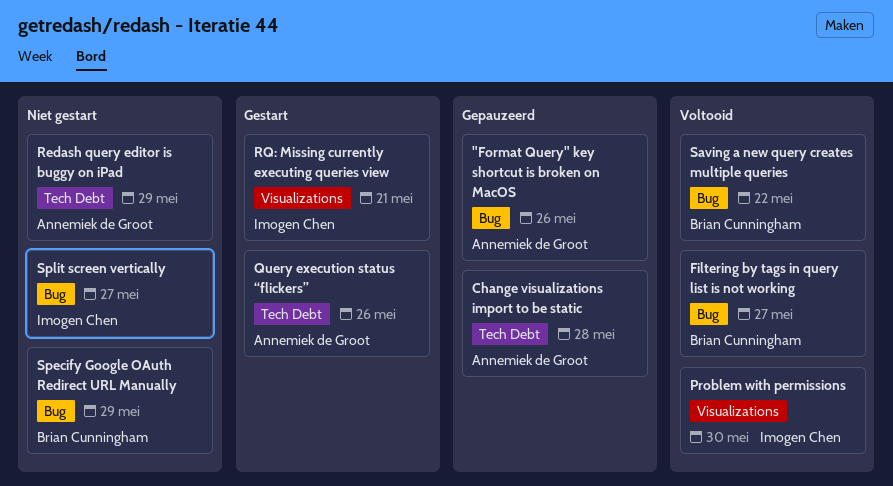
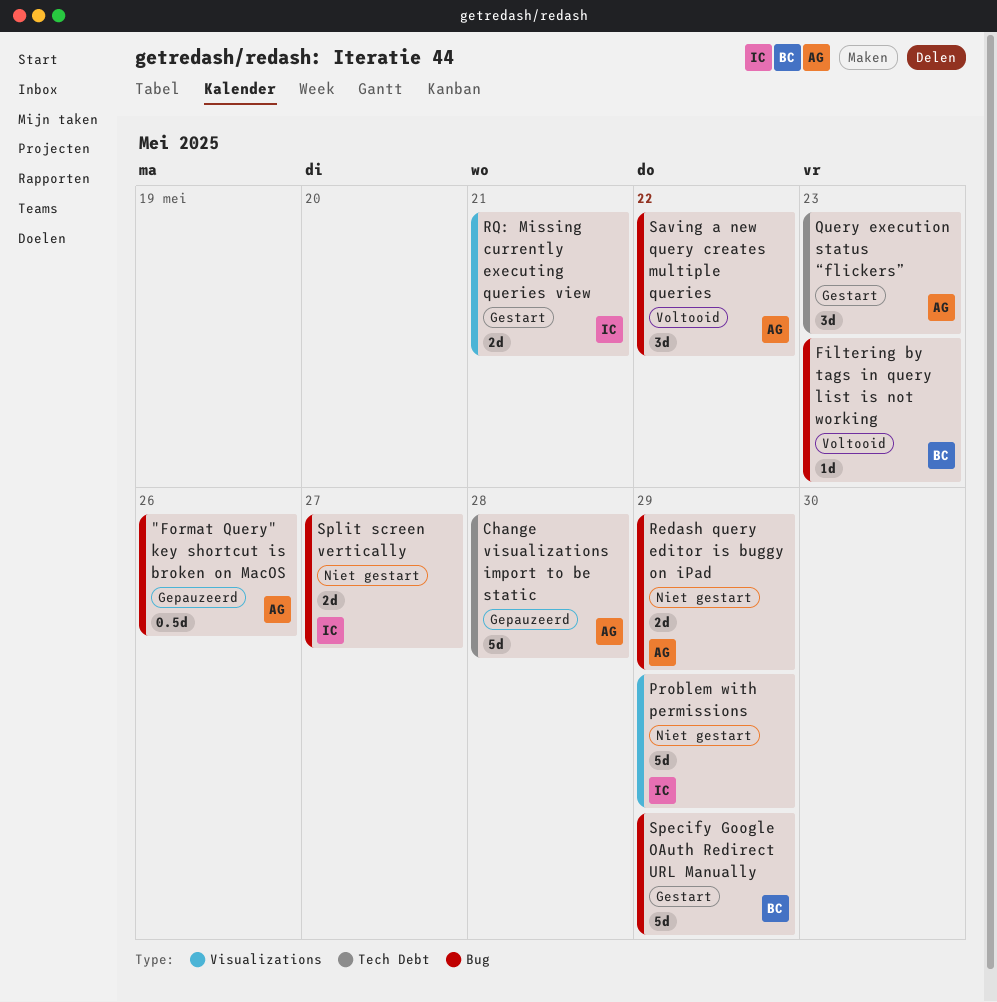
Filtering by tags in query list is not working, due: May 27 -> May 23
Problem with permissions, status: Voltooid -> Niet gestart
Problem with permissions, due: May 30 -> May 29
Query execution status “flickers”, due: May 26 -> May 23
Redash query editor is buggy on iPad, label: Tech Debt -> Bug
Saving a new query creates multiple queries, owner: Brian Cunningham -> Annemiek de Groot
Specify Google OAuth Redirect URL Manually, status: Niet gestart -> Gestart

